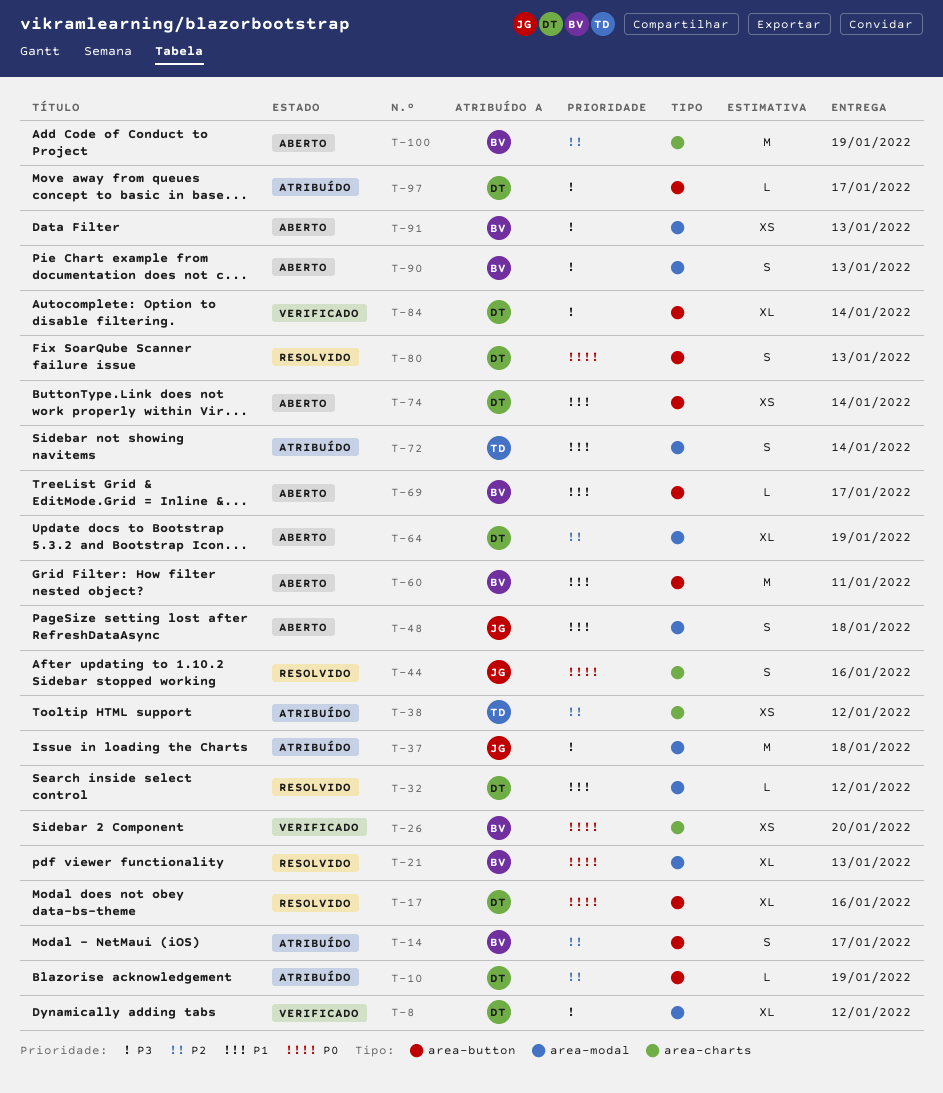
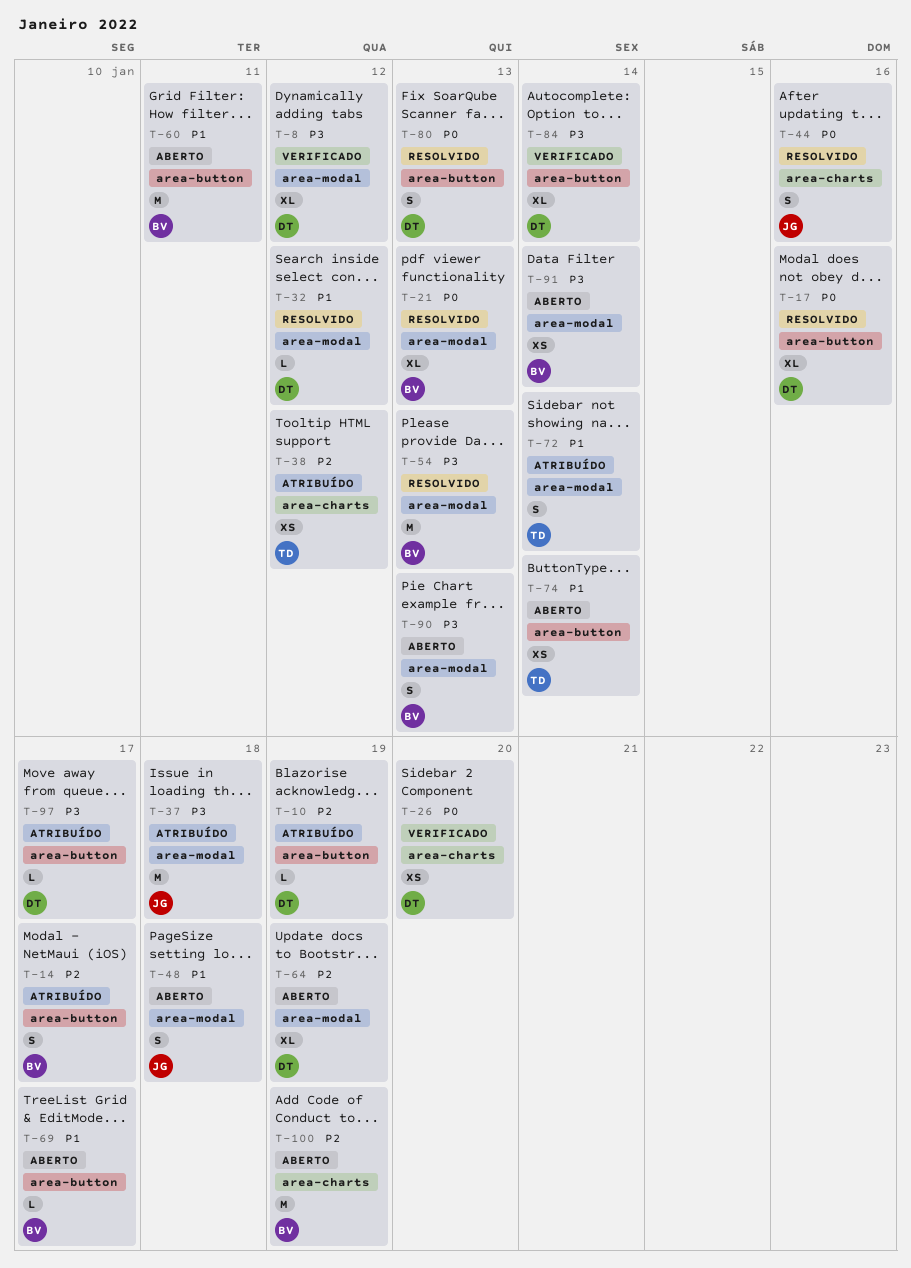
T-26, owner: BV -> DT
T-54: none -> present
T-74, owner: DT -> TD
T-91, due: Jan 13 -> Jan 14

